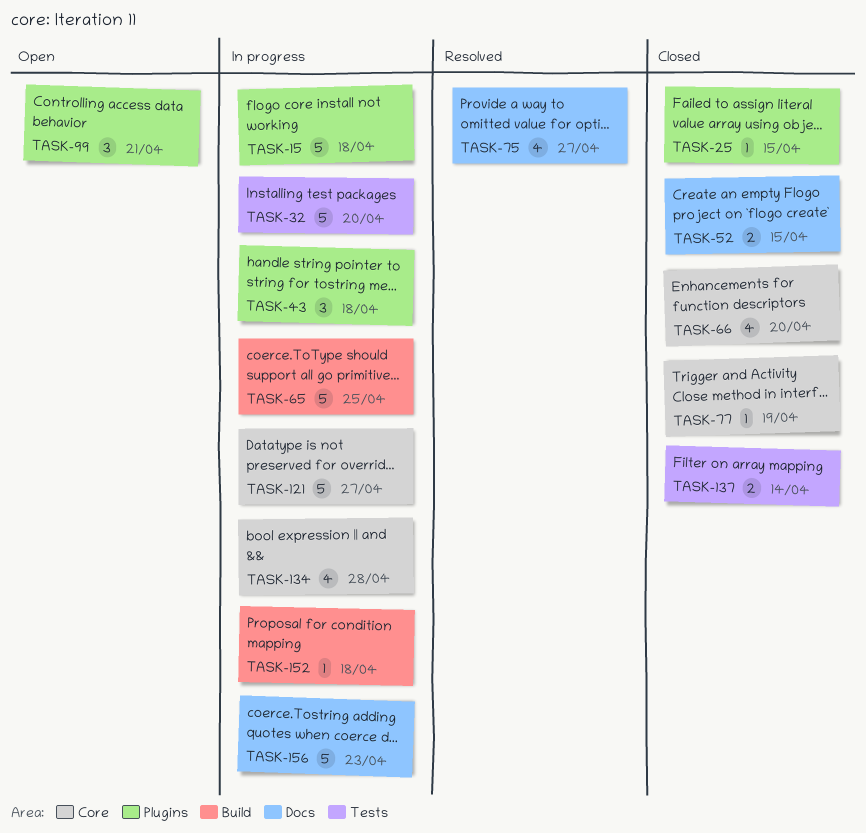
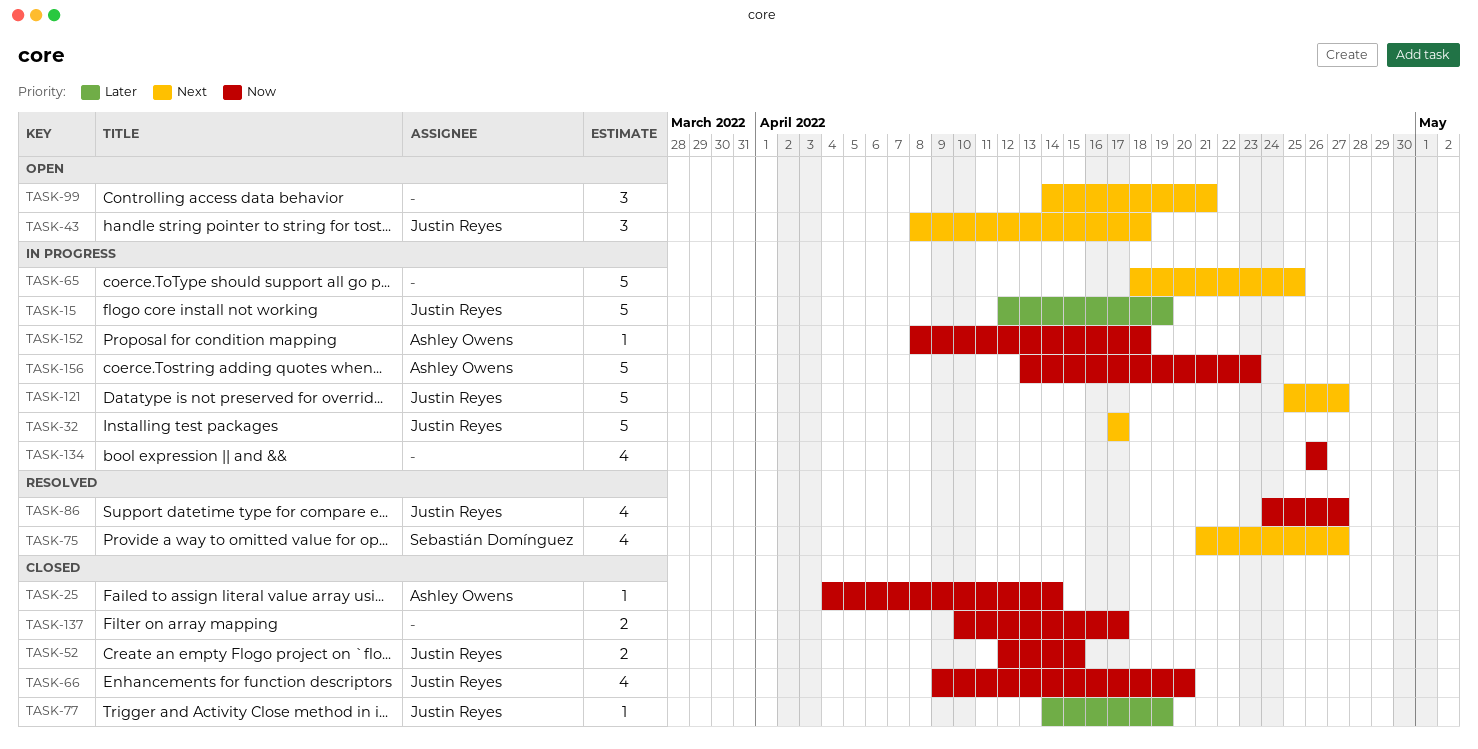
TASK-15, due: Apr 18 -> Apr 19
TASK-25, due: Apr 15 -> Apr 14
TASK-32, due: Apr 20 -> Apr 17
TASK-43, status: In progress -> Open
TASK-86: none -> present
TASK-134, due: Apr 28 -> Apr 26
TASK-137, due: Apr 14 -> Apr 17

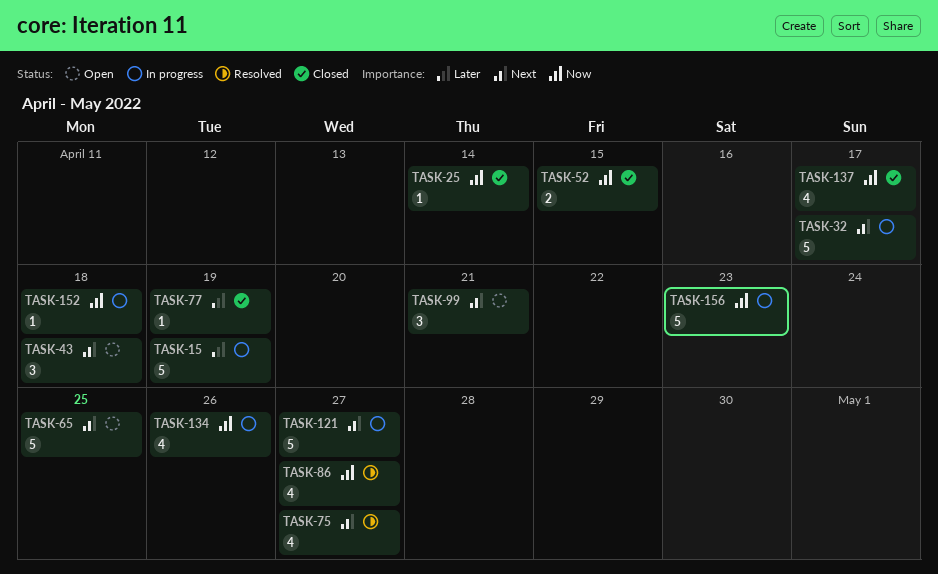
TASK-65, status: In progress -> Open
TASK-66: present -> none
TASK-137, estimate: 2 -> 4

